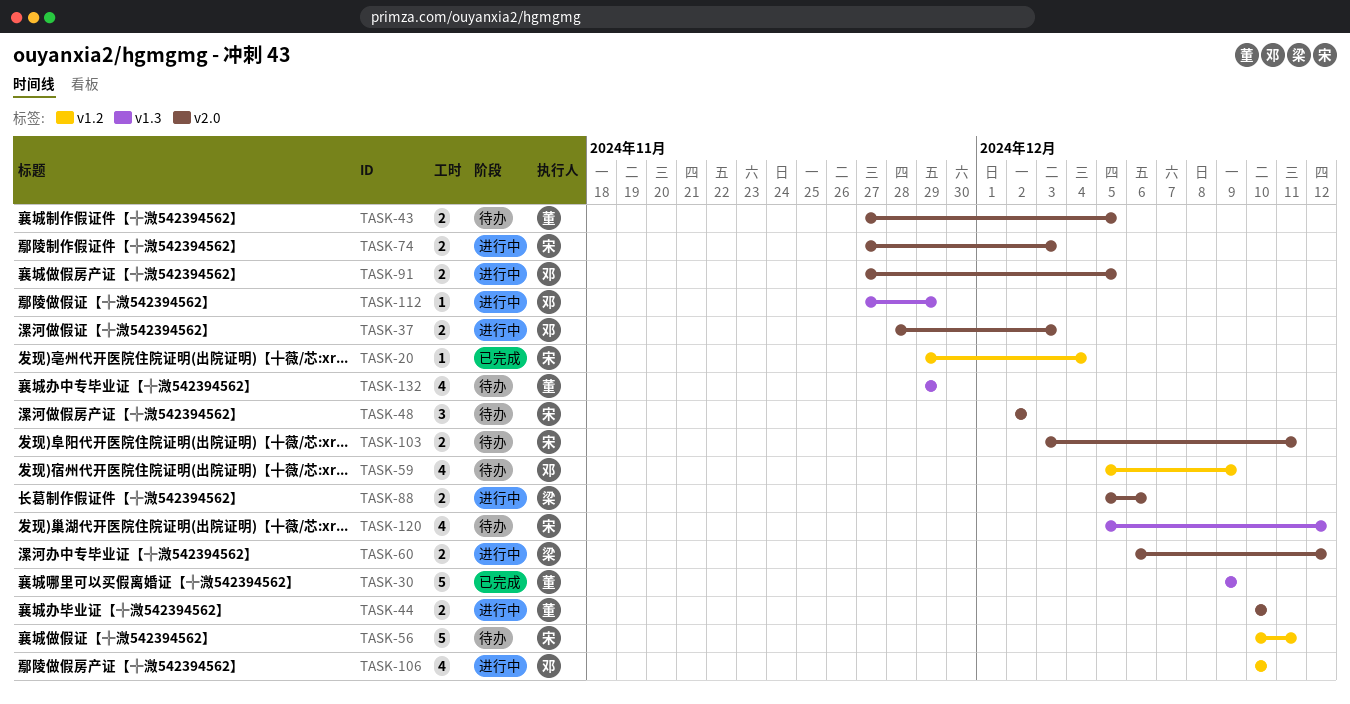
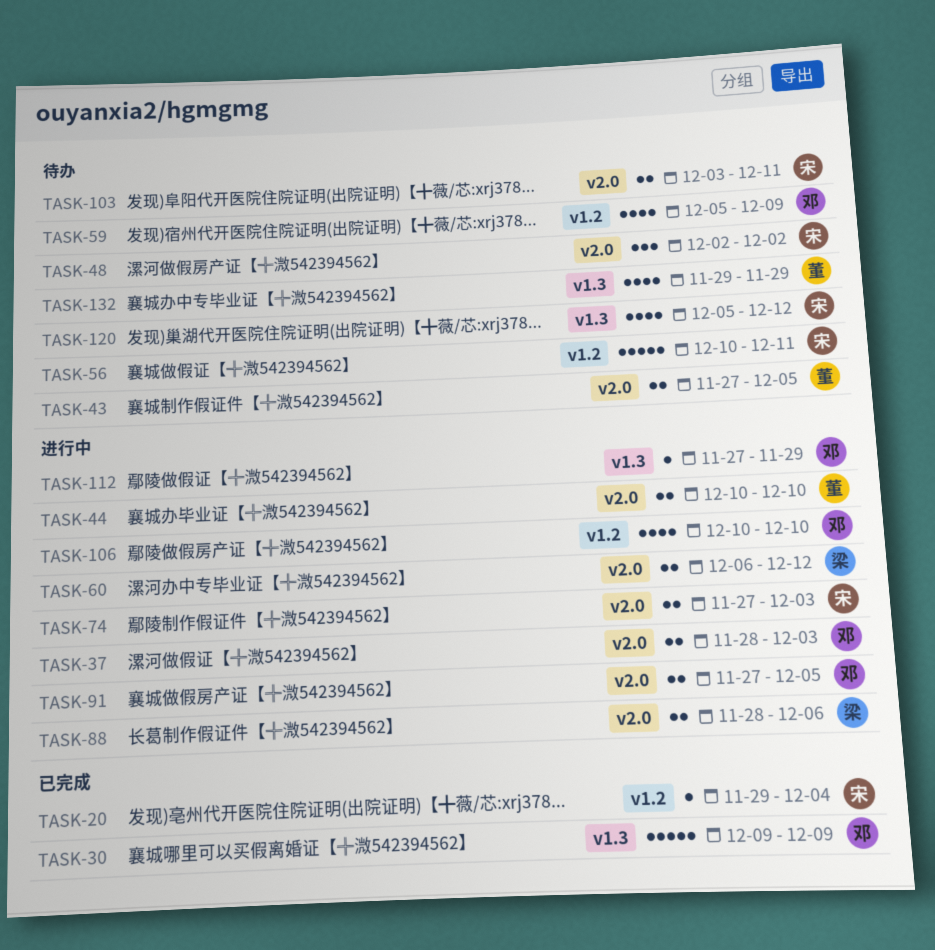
TASK-30, owner: 董 -> 邓
TASK-88, start: Dec 5 -> Nov 28

